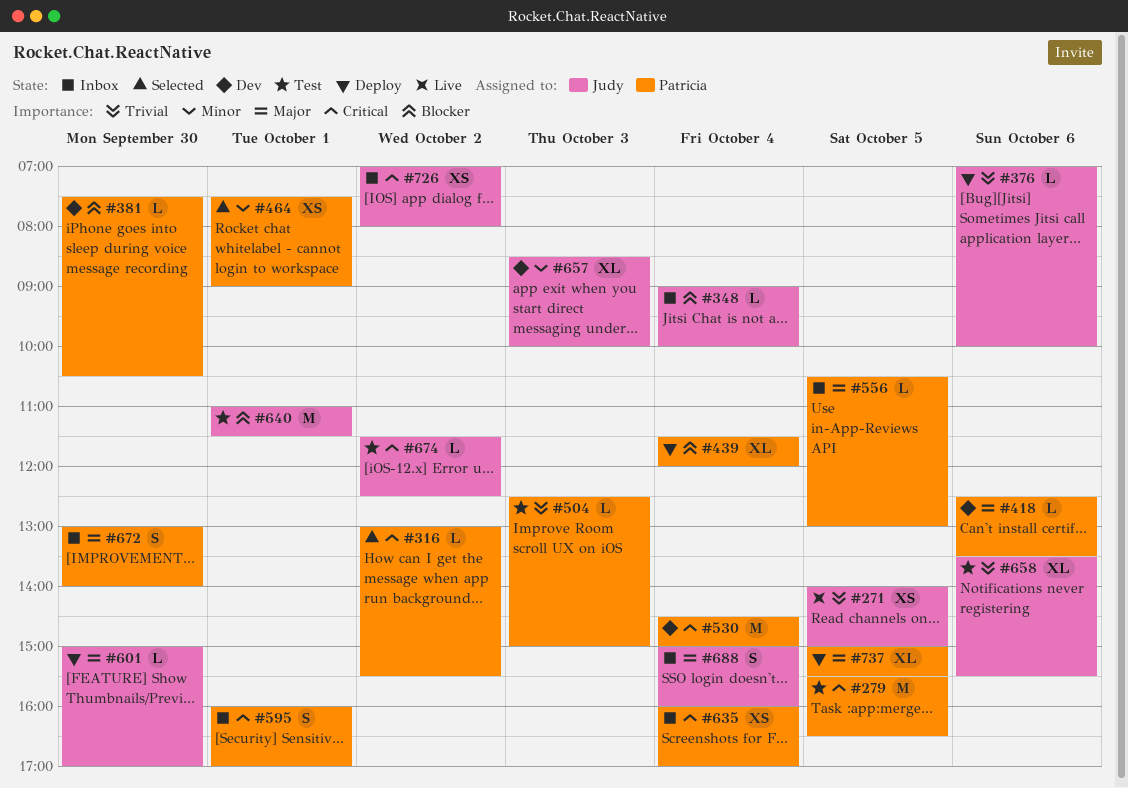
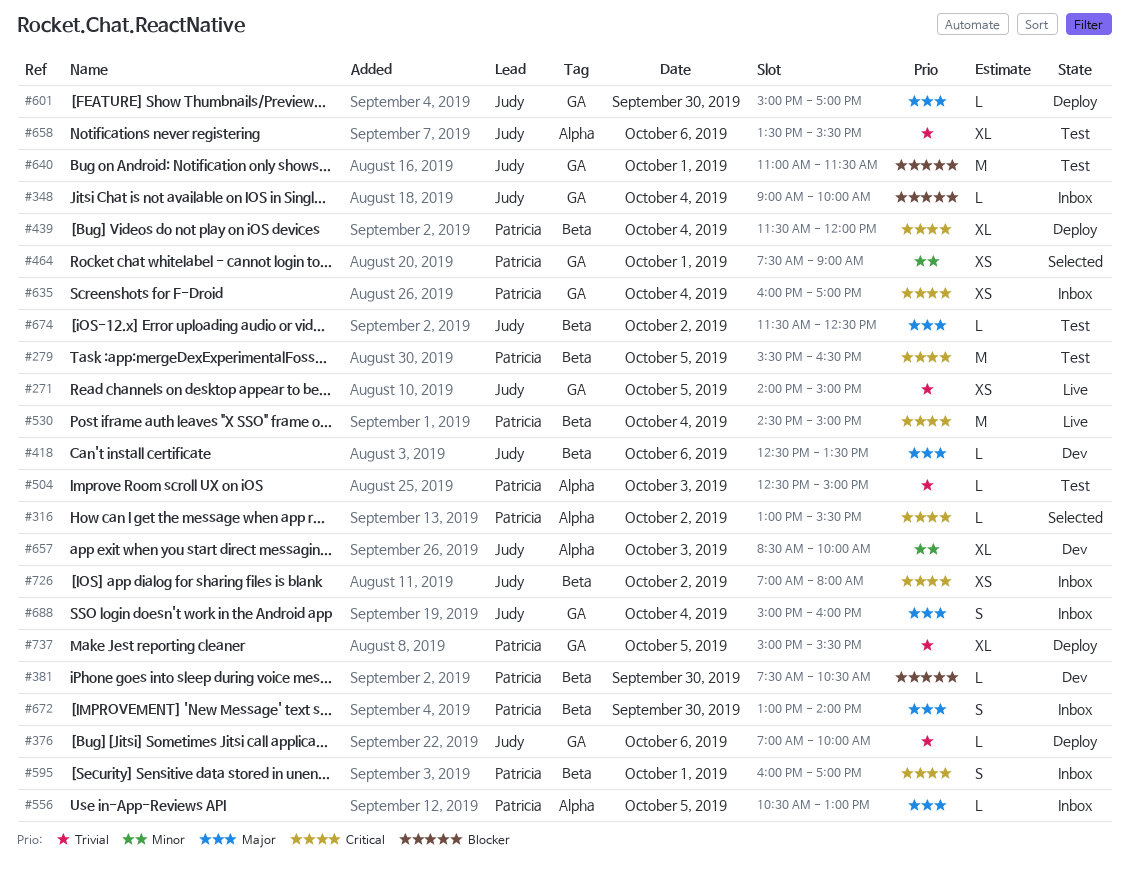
#418, owner: Patricia -> Judy
#439, priority: Blocker -> Critical
#530, status: Dev -> Live
#674, priority: Critical -> Major
#737, priority: Major -> Trivial

